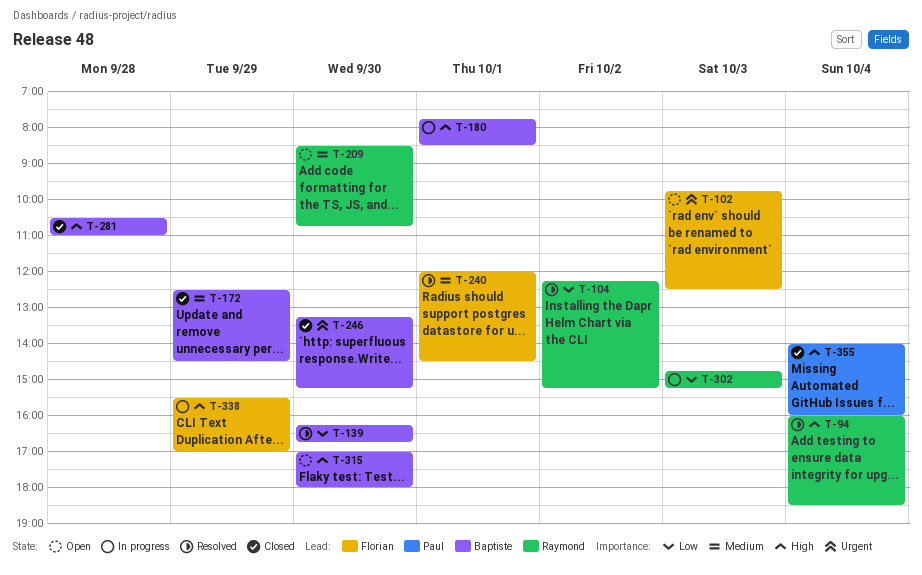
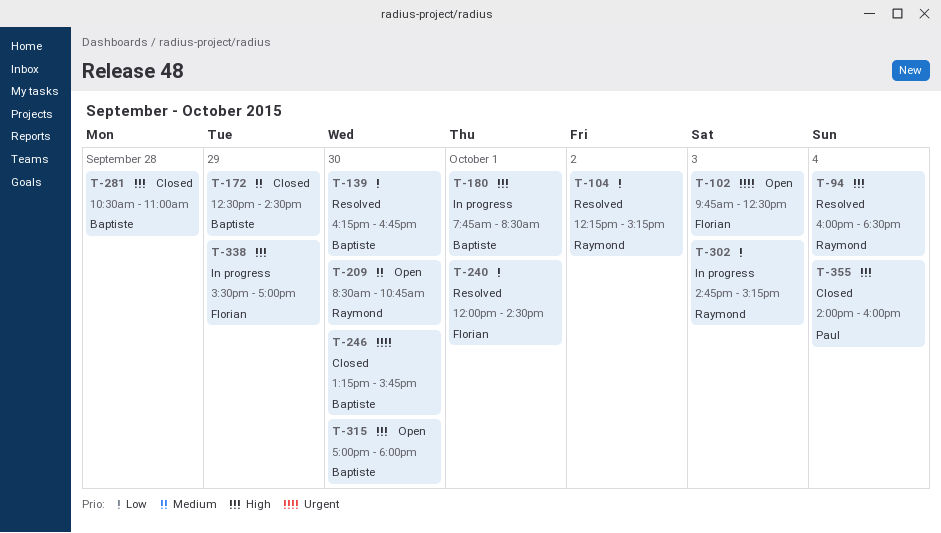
T-240, priority: Medium -> Low
T-246, ends: 15:15 -> 15:45

